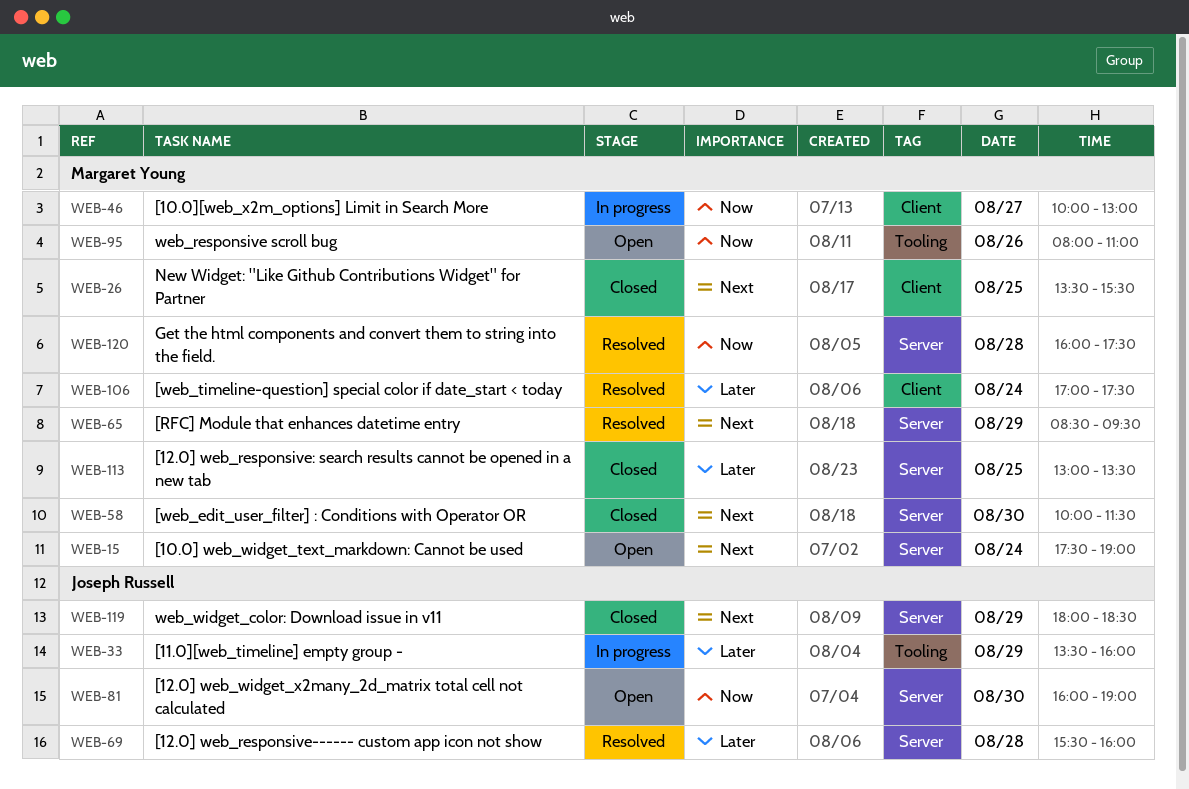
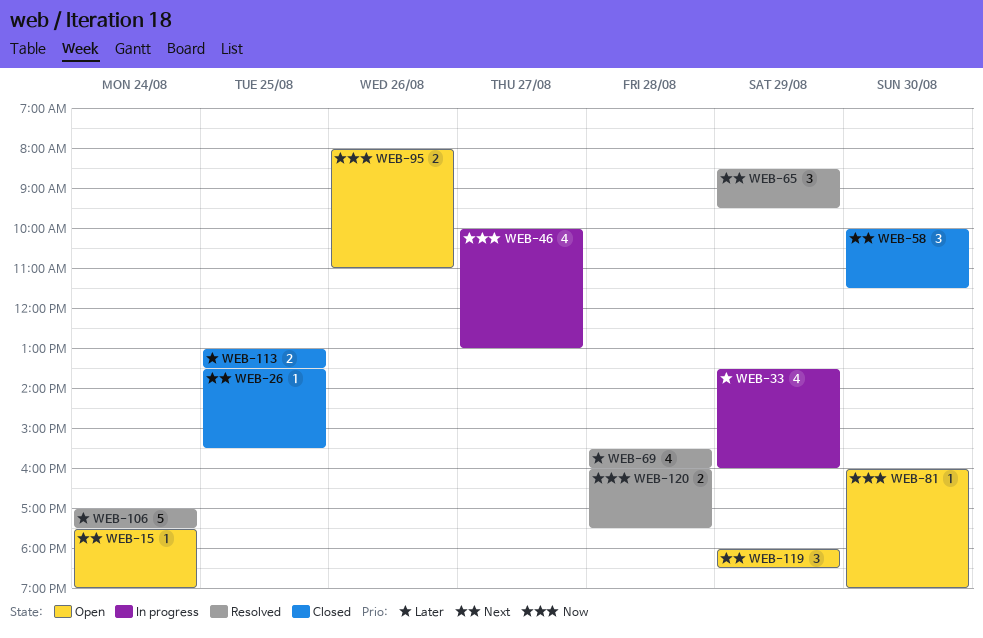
WEB-119, status: Closed -> Open

